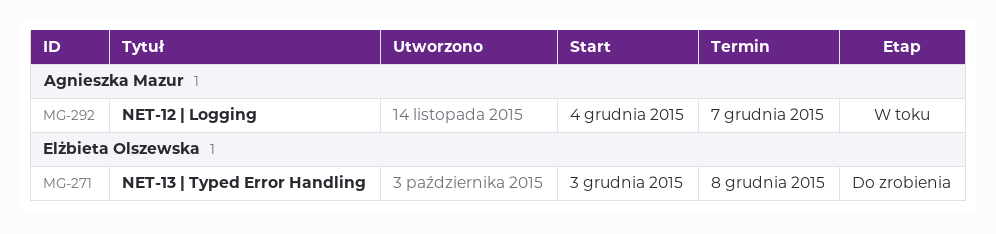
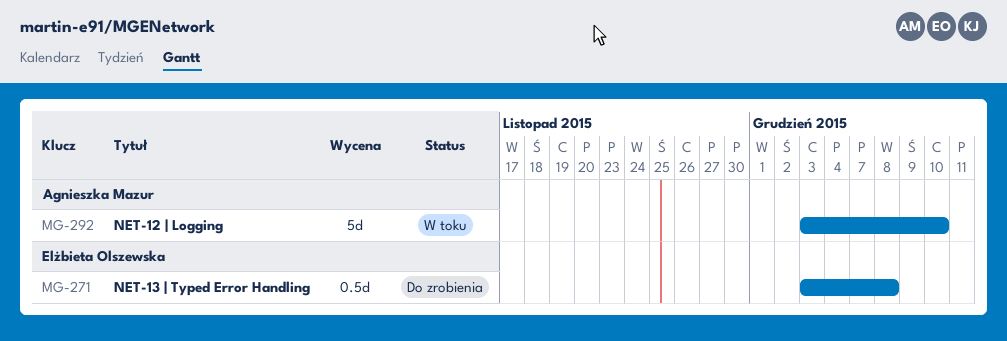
MG-292, start: Dec 4 -> Dec 3
MG-292, due: Dec 7 -> Dec 10

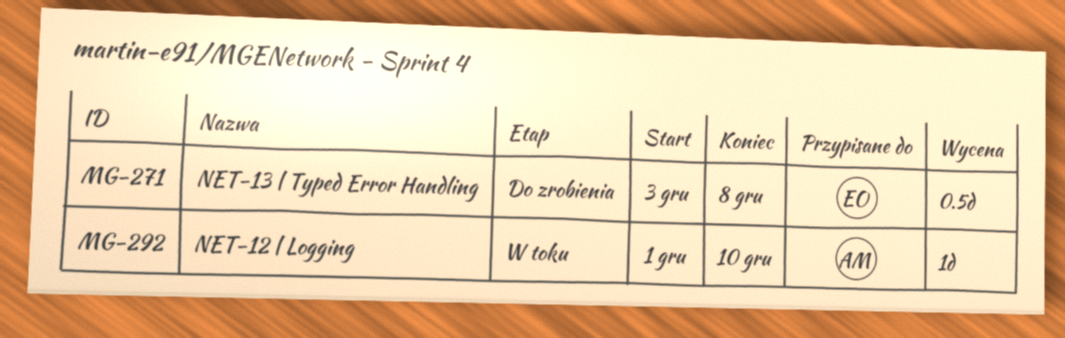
MG-292, estimate: 5d -> 1d
MG-292, start: Dec 3 -> Dec 1

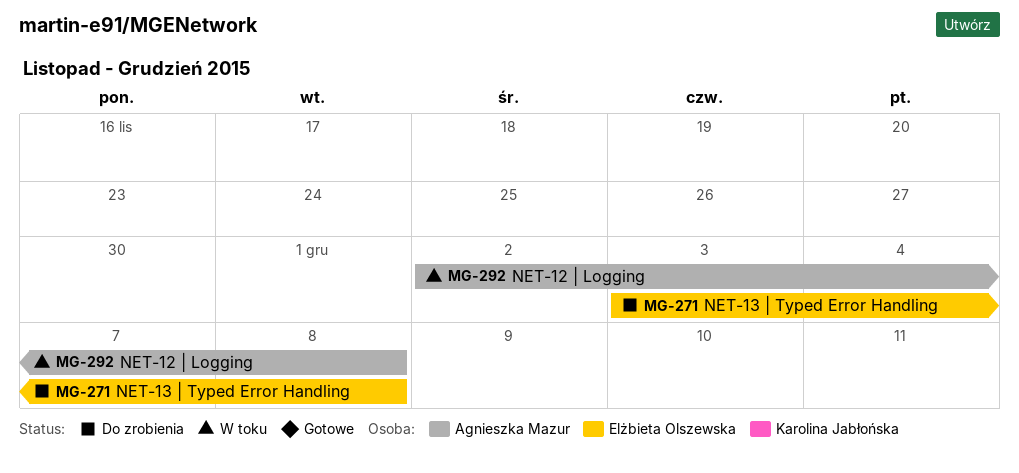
MG-292, start: Dec 1 -> Dec 2
MG-292, due: Dec 10 -> Dec 8

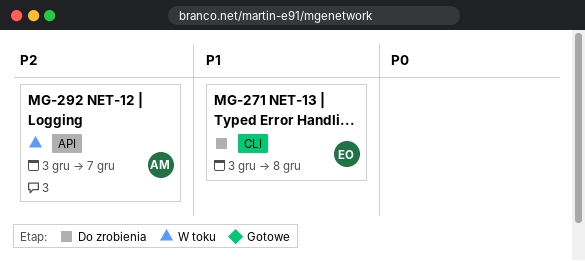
MG-292, start: Dec 2 -> Dec 3
MG-292, due: Dec 8 -> Dec 7

